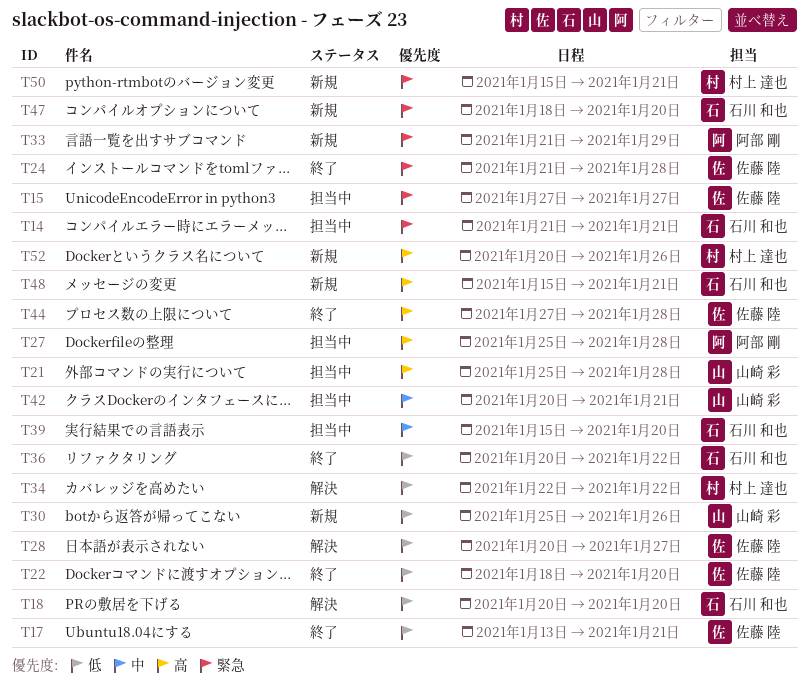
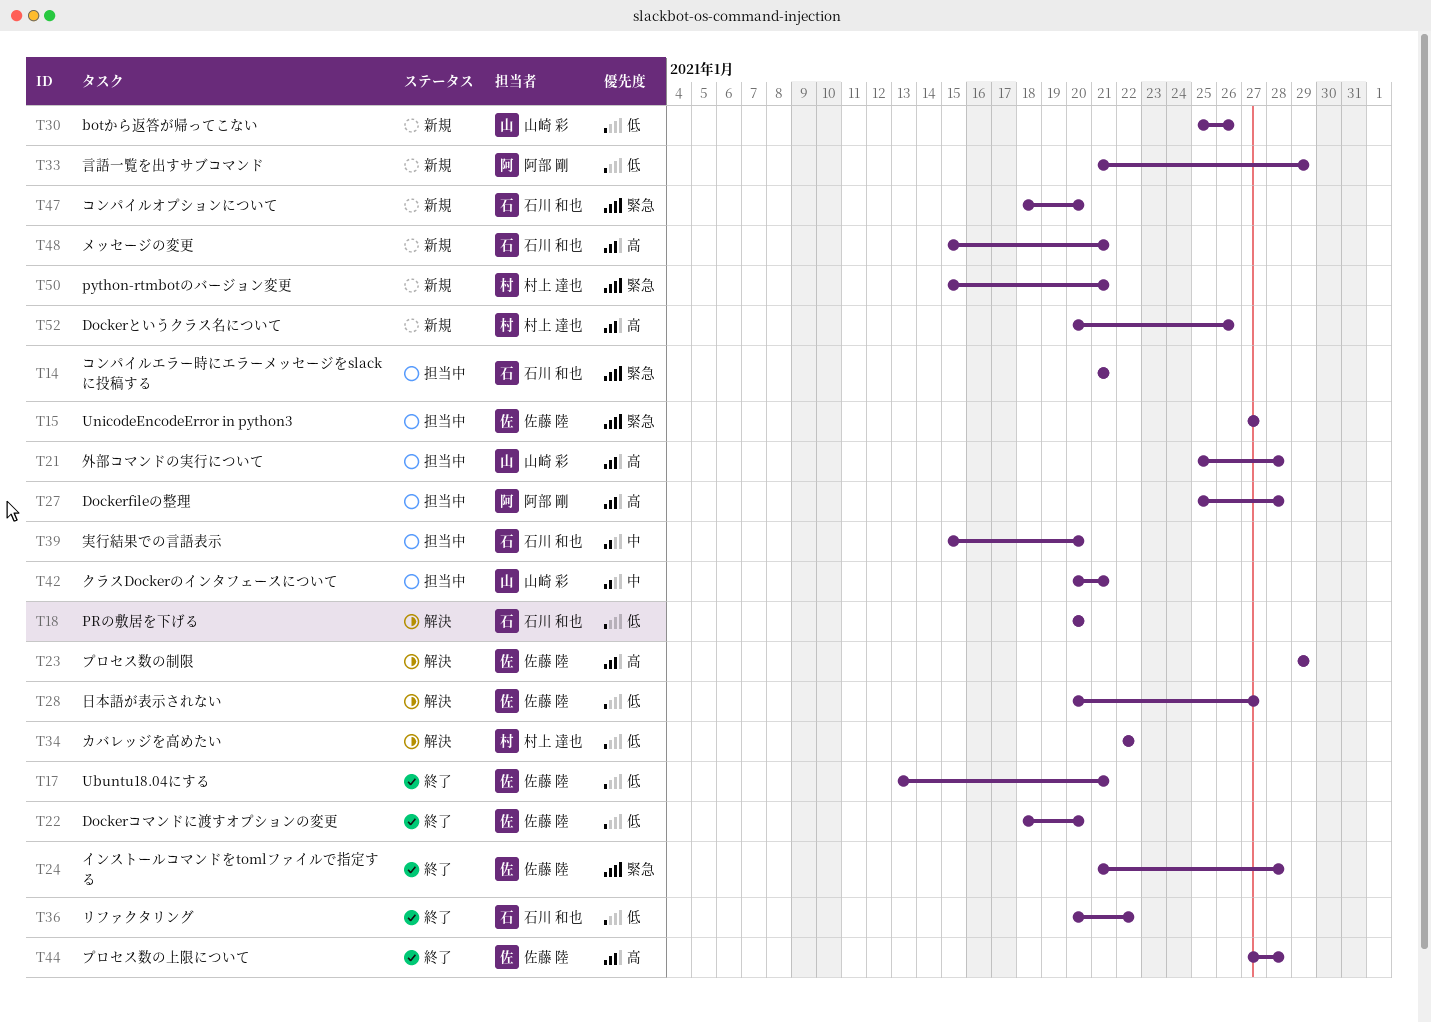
T23: none -> present
T33, priority: 緊急 -> 低

